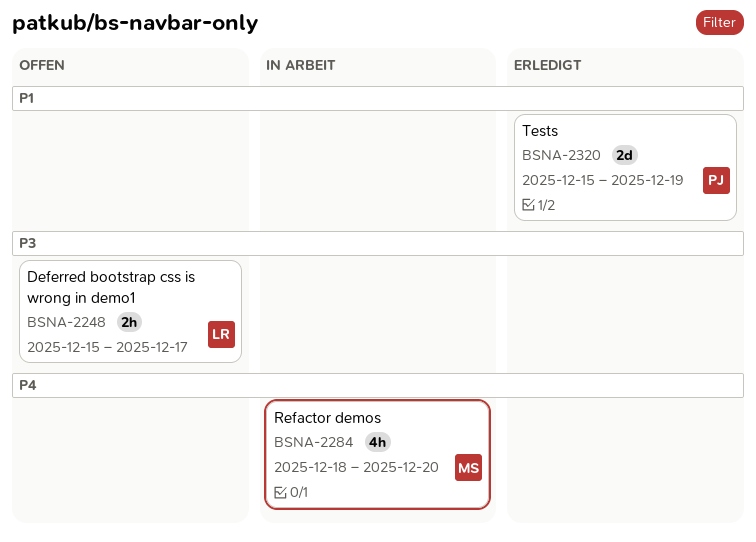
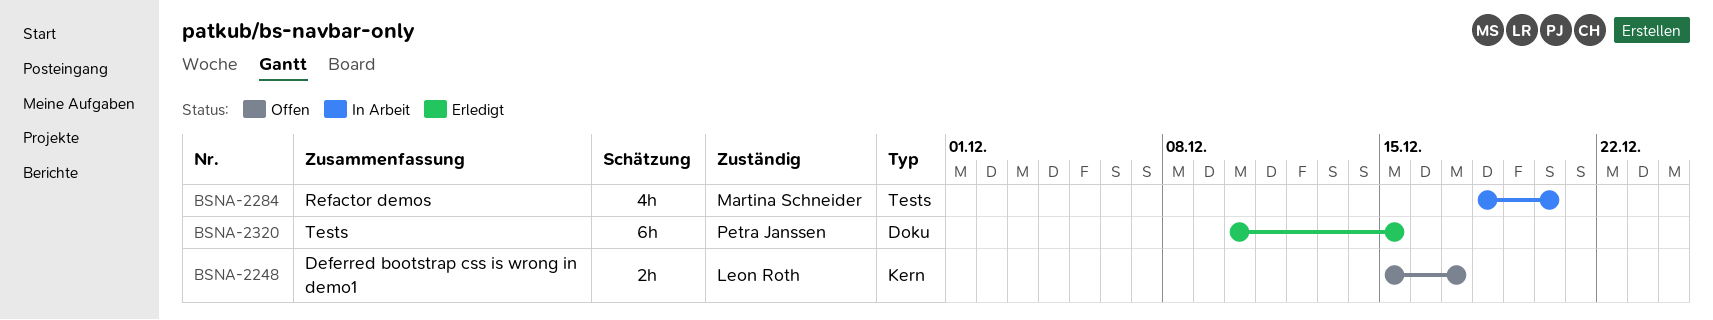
BSNA-2320, estimate: 2d -> 6h
BSNA-2320, start: Dec 15 -> Dec 10
BSNA-2320, due: Dec 19 -> Dec 15

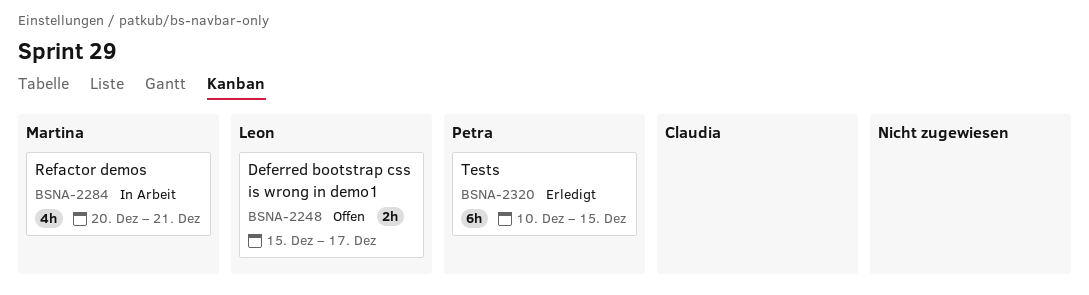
BSNA-2284, start: Dec 18 -> Dec 20
BSNA-2284, due: Dec 20 -> Dec 21

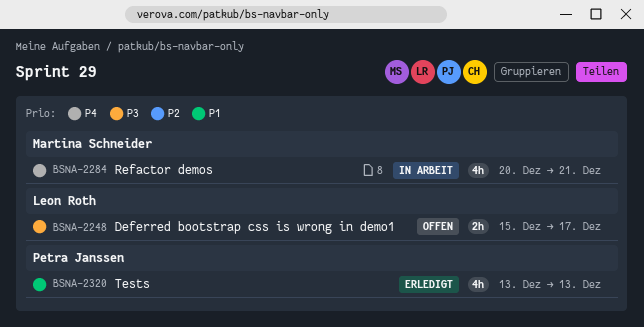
BSNA-2320, estimate: 6h -> 4h
BSNA-2320, start: Dec 10 -> Dec 13
BSNA-2320, due: Dec 15 -> Dec 13

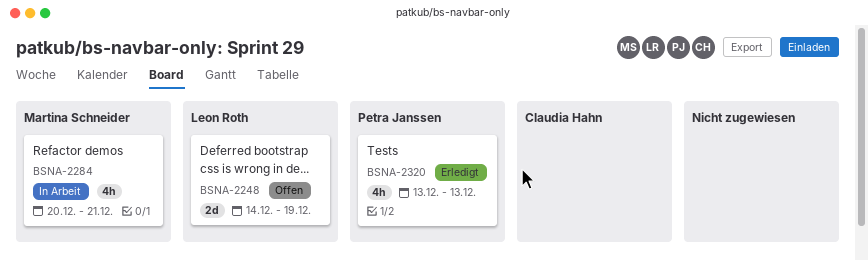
BSNA-2248, estimate: 2h -> 2d
BSNA-2248, start: Dec 15 -> Dec 14
BSNA-2248, due: Dec 17 -> Dec 19

